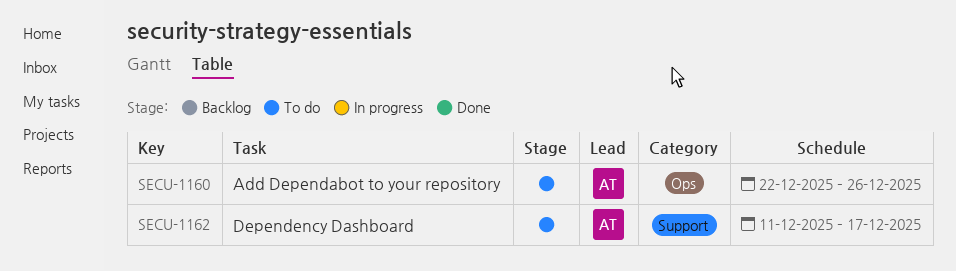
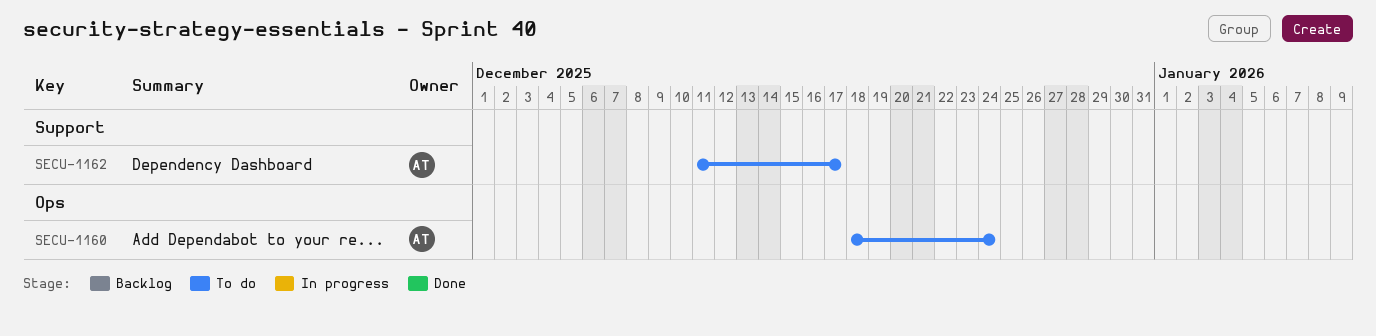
SECU-1160, start: Dec 22 -> Dec 18
SECU-1160, due: Dec 26 -> Dec 24

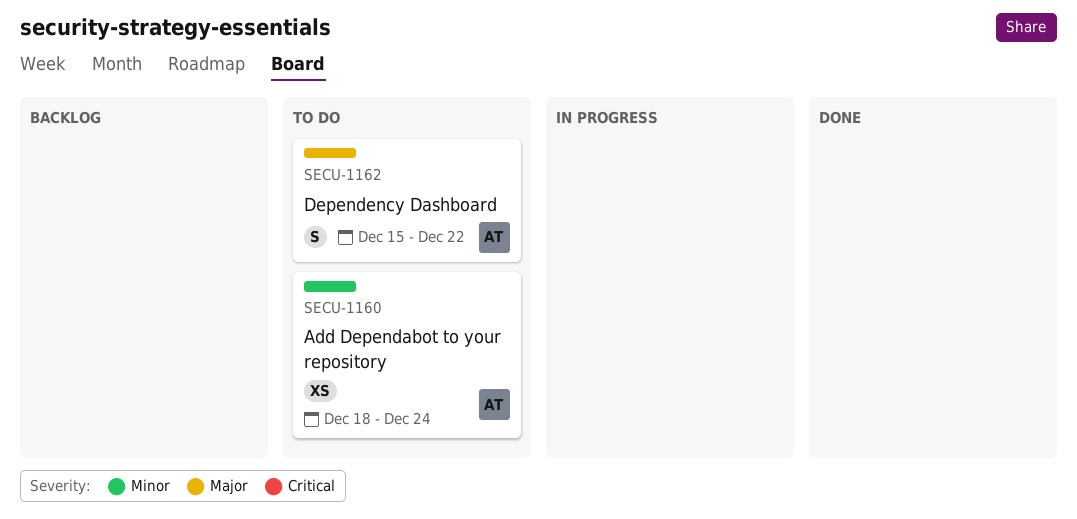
SECU-1162, start: Dec 11 -> Dec 15
SECU-1162, due: Dec 17 -> Dec 22

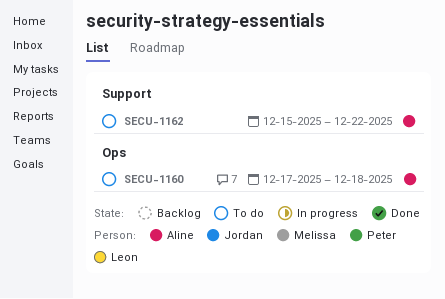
SECU-1160, start: Dec 18 -> Dec 17
SECU-1160, due: Dec 24 -> Dec 18

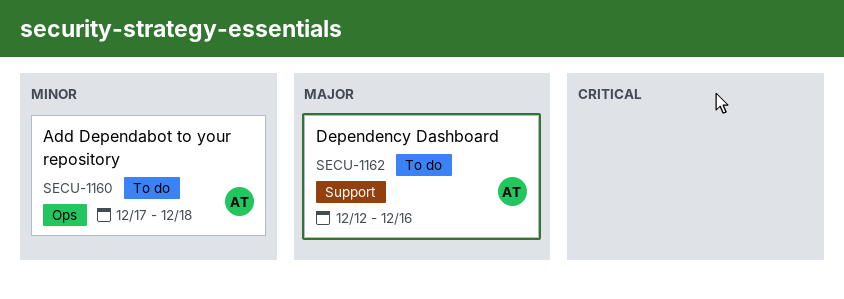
SECU-1162, start: Dec 15 -> Dec 12
SECU-1162, due: Dec 22 -> Dec 16

